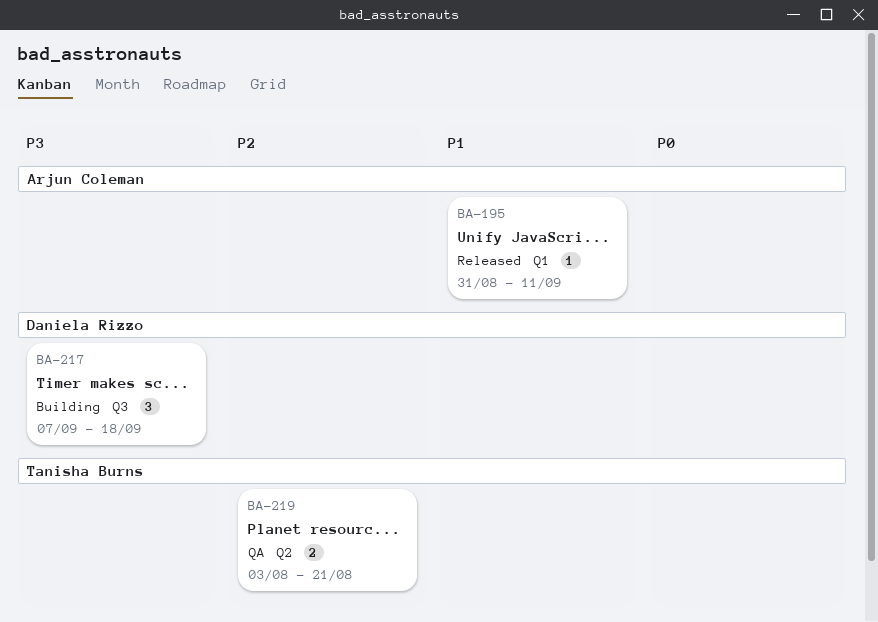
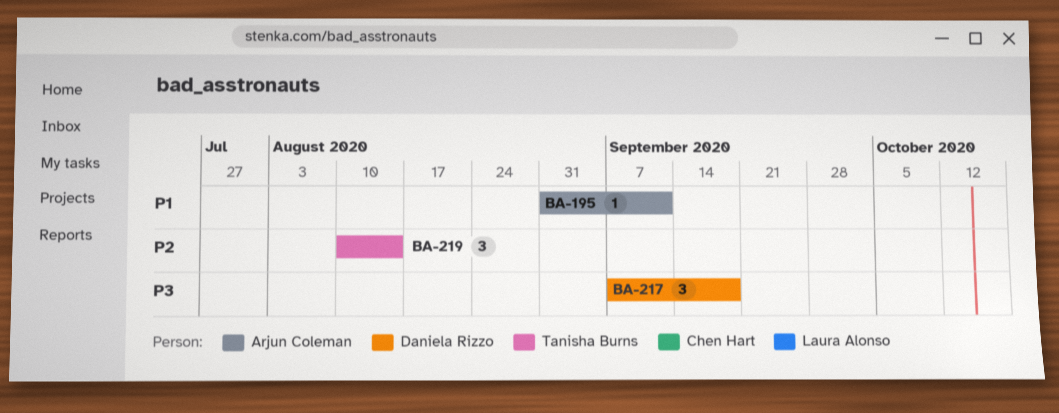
BA-219, estimate: 2 -> 3
BA-219, start: Aug 3 -> Aug 10
BA-219, due: Aug 21 -> Aug 14

